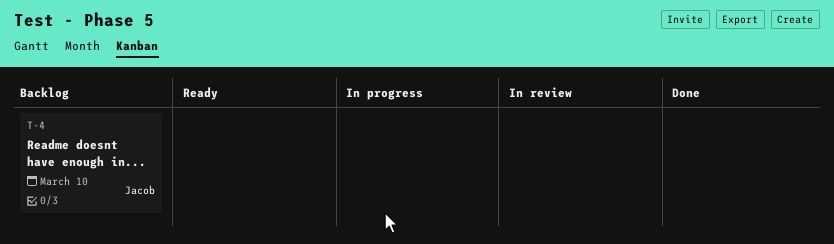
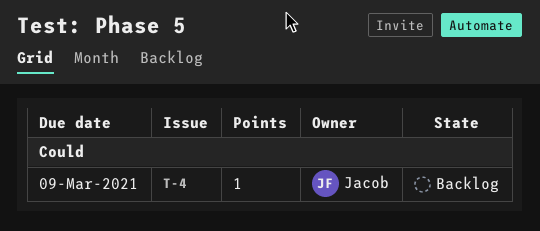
T-4, due: Mar 10 -> Mar 9

